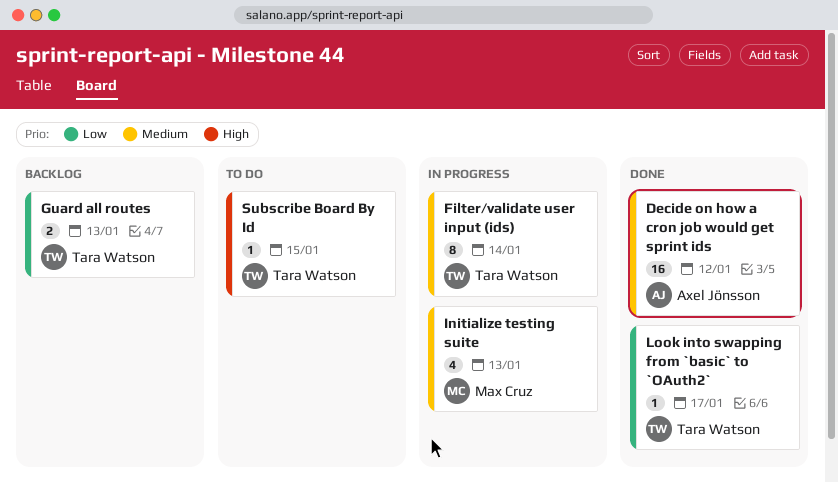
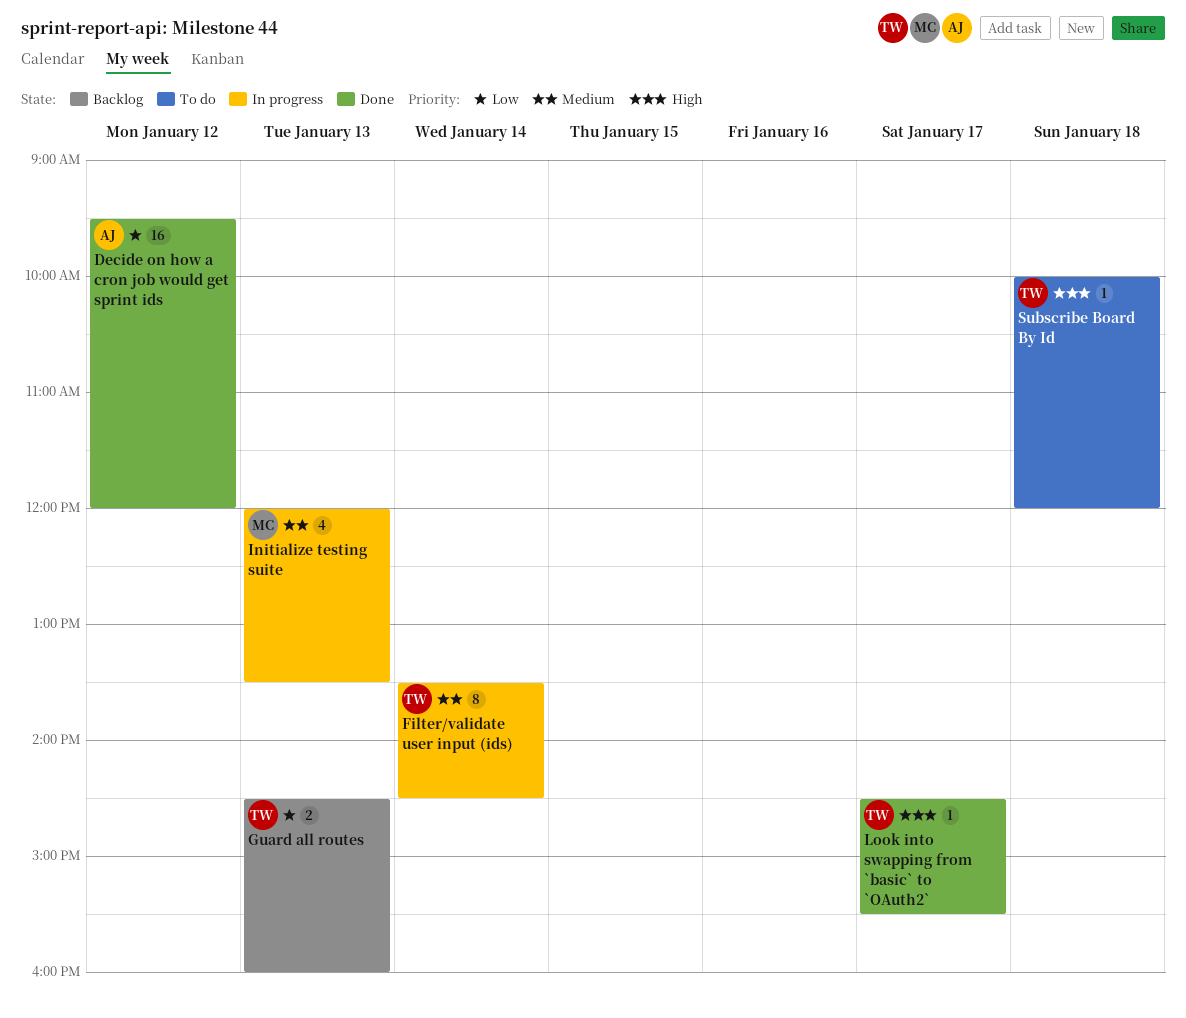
Decide on how a cron job would get sprint ids, priority: Medium -> Low
Look into swapping from `basic` to `OAuth2`, priority: Low -> High
Subscribe Board By Id, day: Jan 15 -> Jan 18

